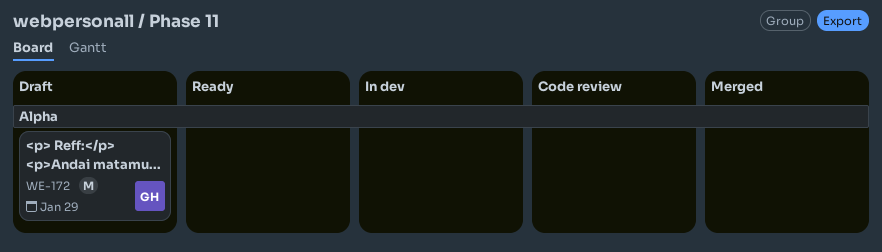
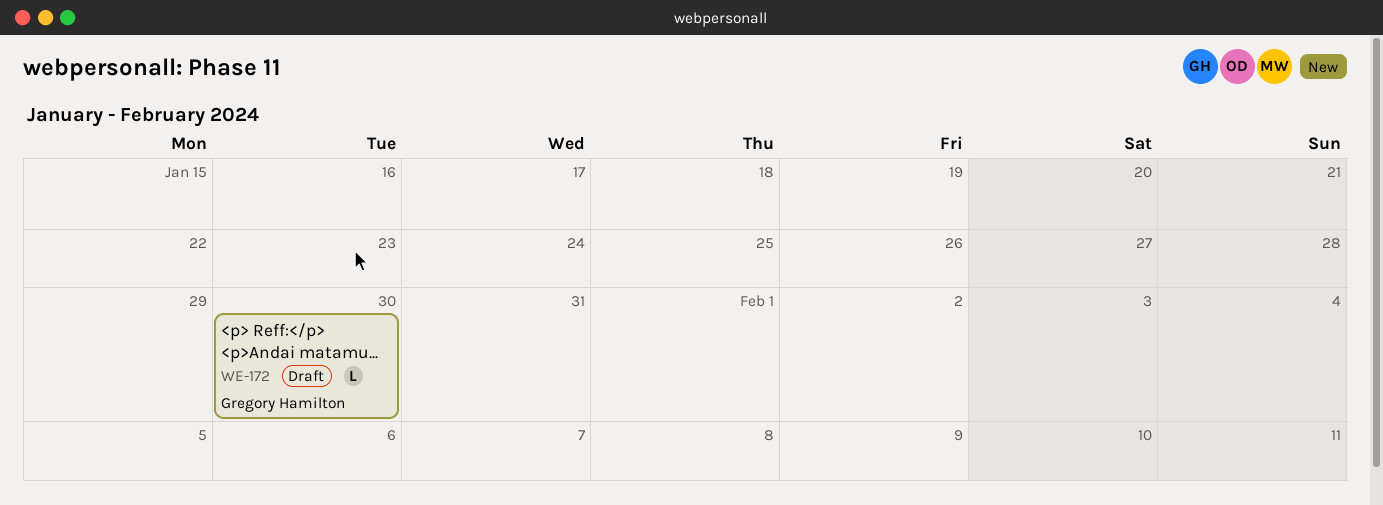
WE-172, estimate: M -> L
WE-172, due: Jan 29 -> Jan 30

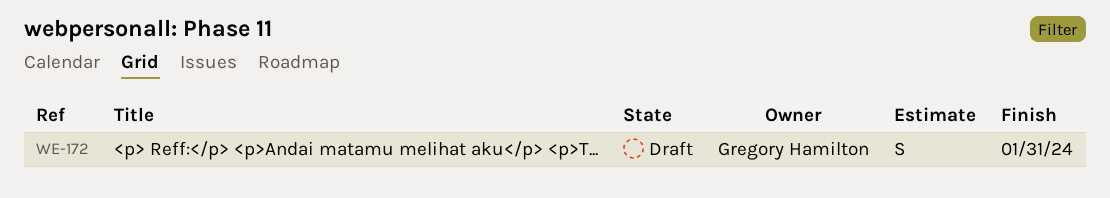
WE-172, estimate: L -> S
WE-172, due: Jan 30 -> Jan 31

